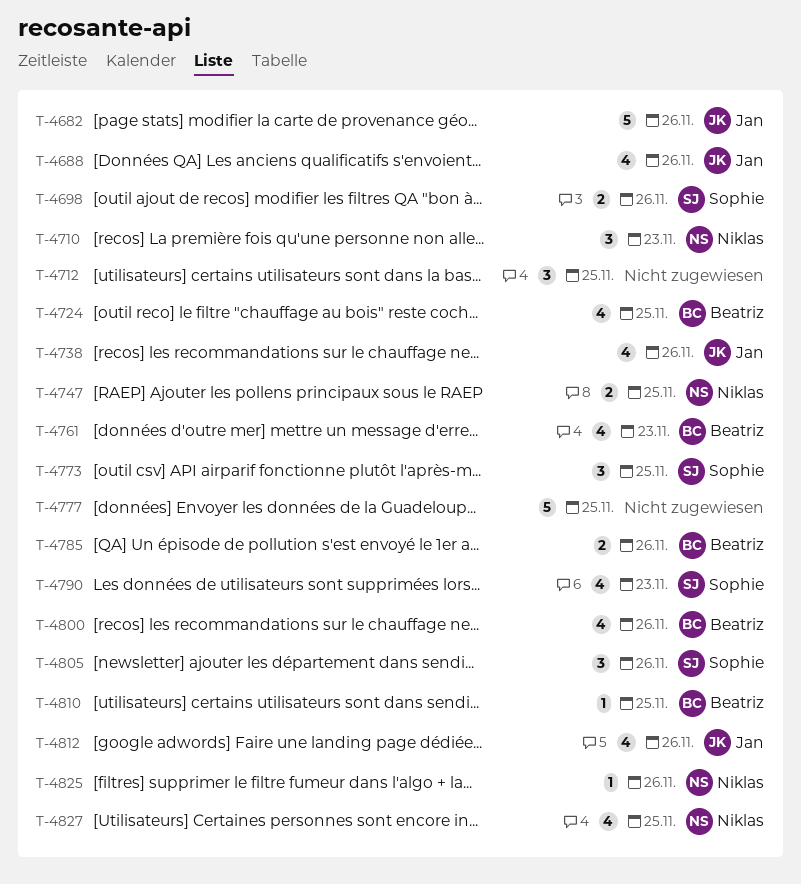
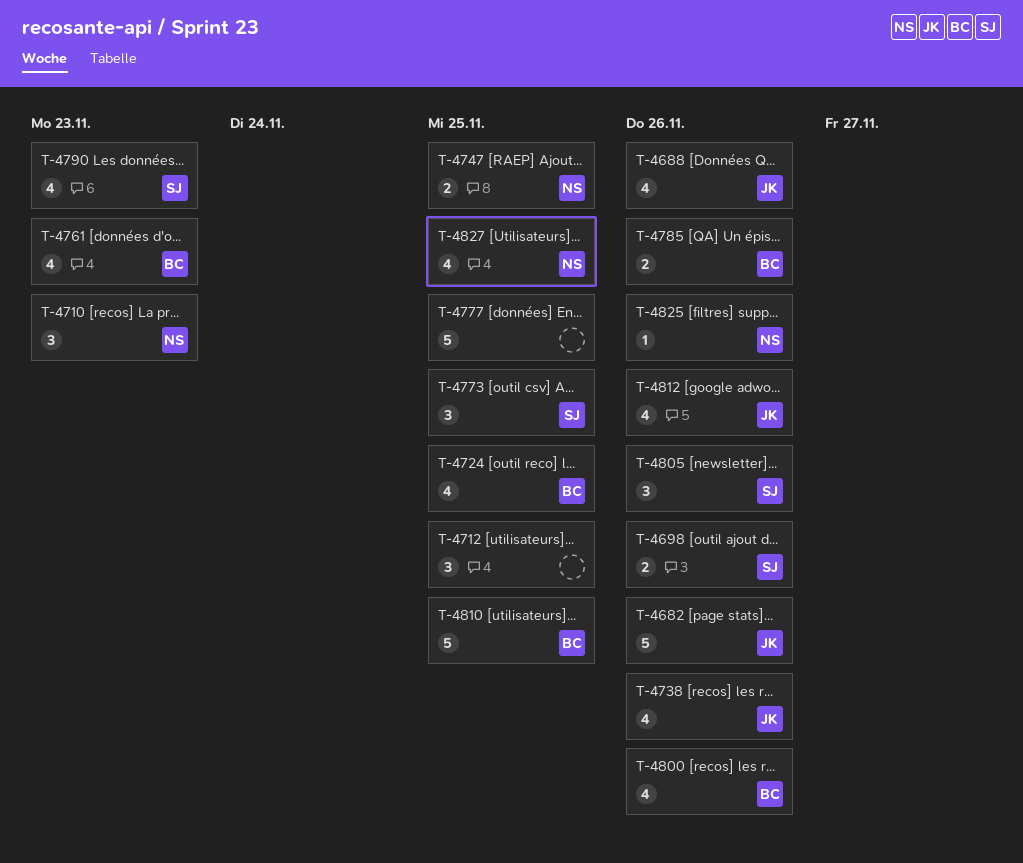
T-4810, estimate: 1 -> 5

